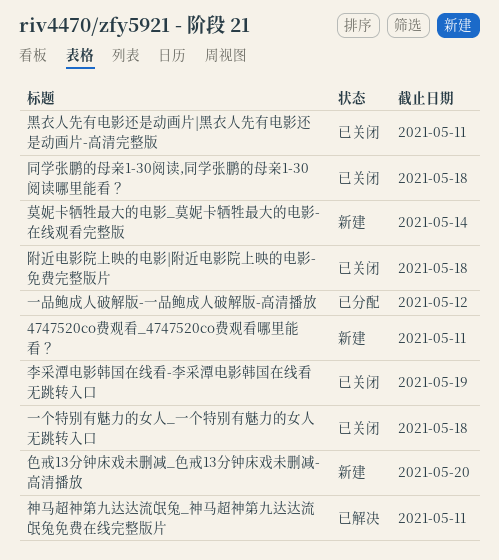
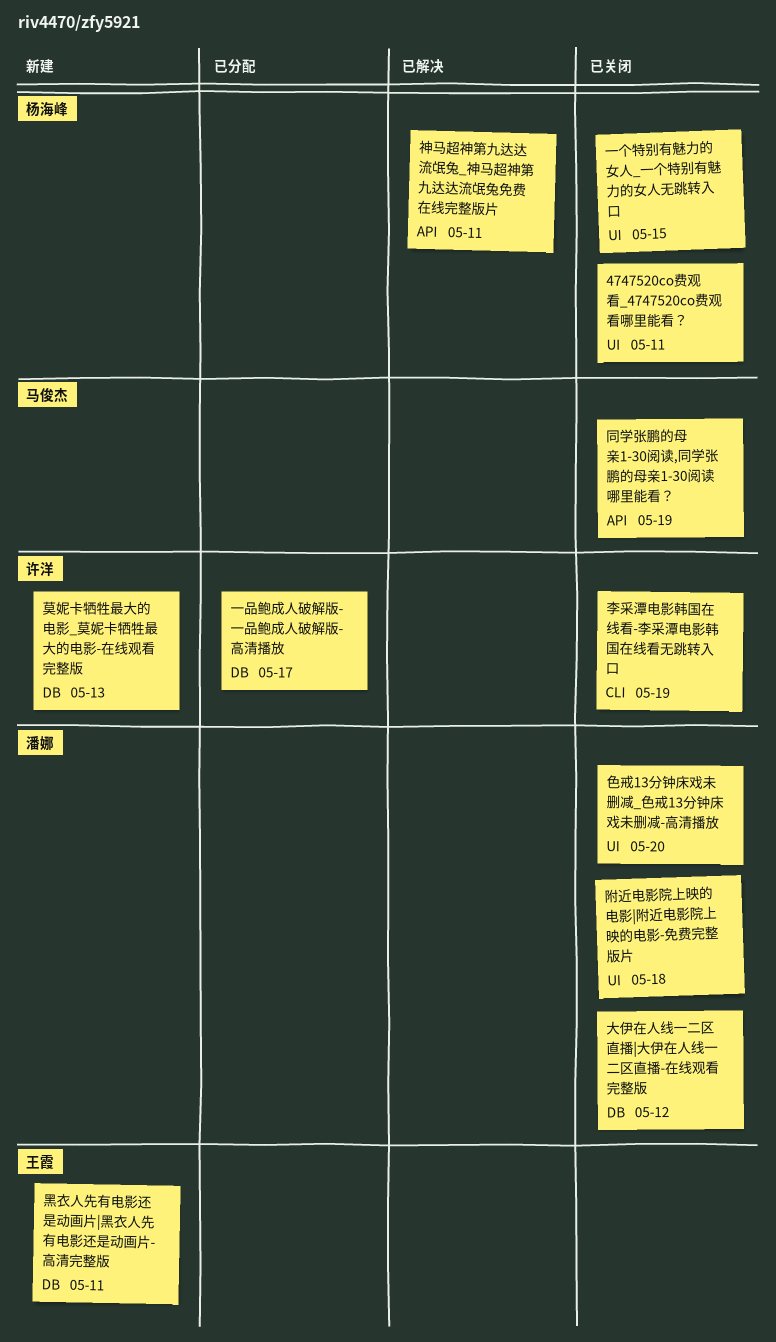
4747520co费观看_4747520co费观看哪里能看？, status: 新建 -> 已关闭
一个特别有魅力的女人_一个特别有魅力的女人无跳转入口, due: May 18 -> May 15
一品鲍成人破解版-一品鲍成人破解版-高清播放, due: May 12 -> May 17
同学张鹏的母亲1-30阅读,同学张鹏的母亲1-30阅读哪里能看？, due: May 18 -> May 19
大伊在人线一二区直播|大伊在人线一二区直播-在线观看完整版: none -> present
色戒13分钟床戏未删减_色戒13分钟床戏未删减-高清播放, status: 新建 -> 已关闭
莫妮卡牺牲最大的电影_莫妮卡牺牲最大的电影-在线观看完整版, due: May 14 -> May 13
黑衣人先有电影还是动画片|黑衣人先有电影还是动画片-高清完整版, status: 已关闭 -> 新建

